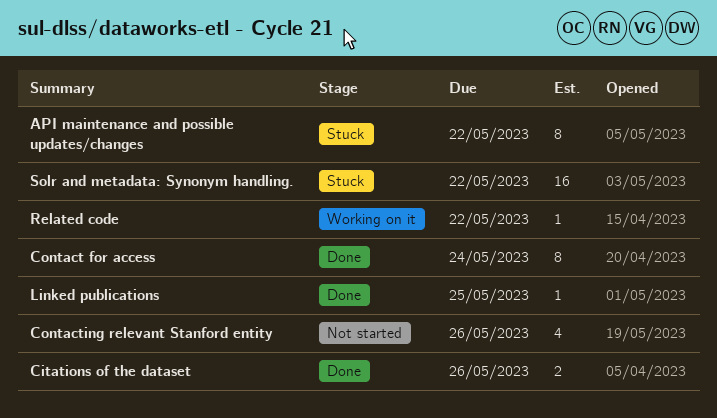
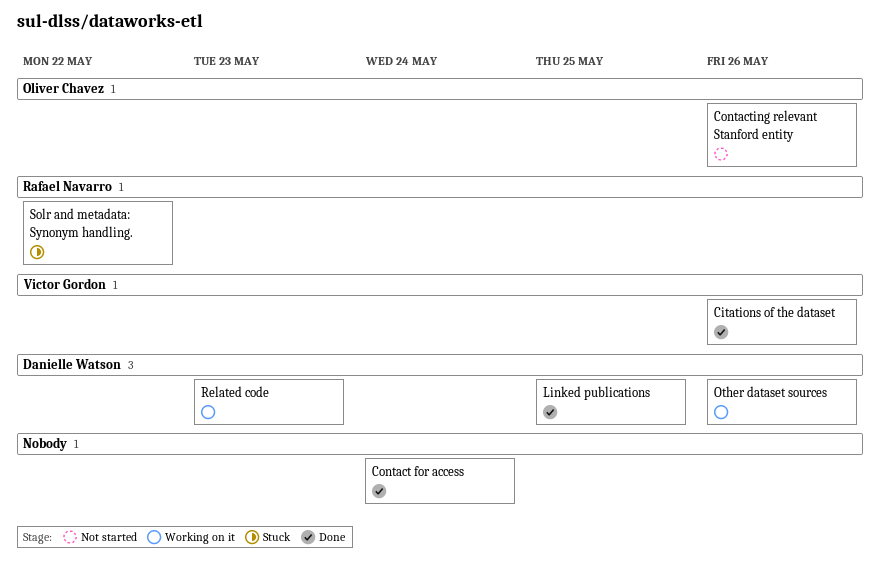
API maintenance and possible updates/changes: present -> none
Other dataset sources: none -> present
Related code, due: May 22 -> May 23

